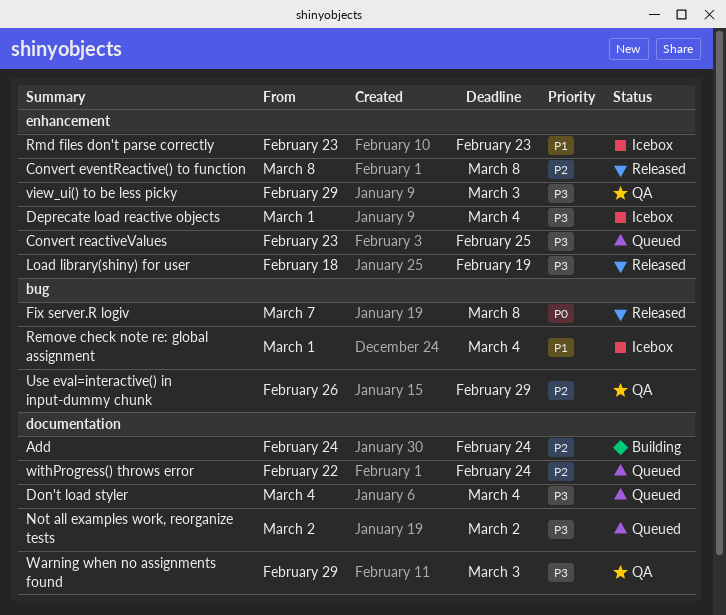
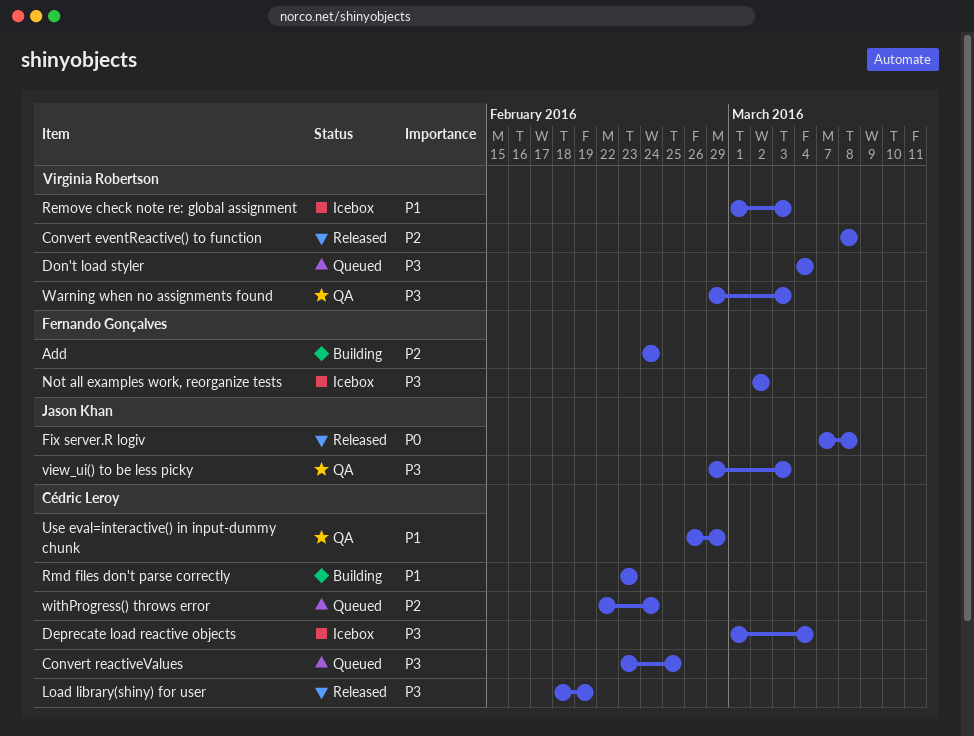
Not all examples work, reorganize tests, status: Queued -> Icebox
Remove check note re: global assignment, due: Mar 4 -> Mar 3
Rmd files don't parse correctly, status: Icebox -> Building
Use eval=interactive() in input-dummy chunk, priority: P2 -> P1

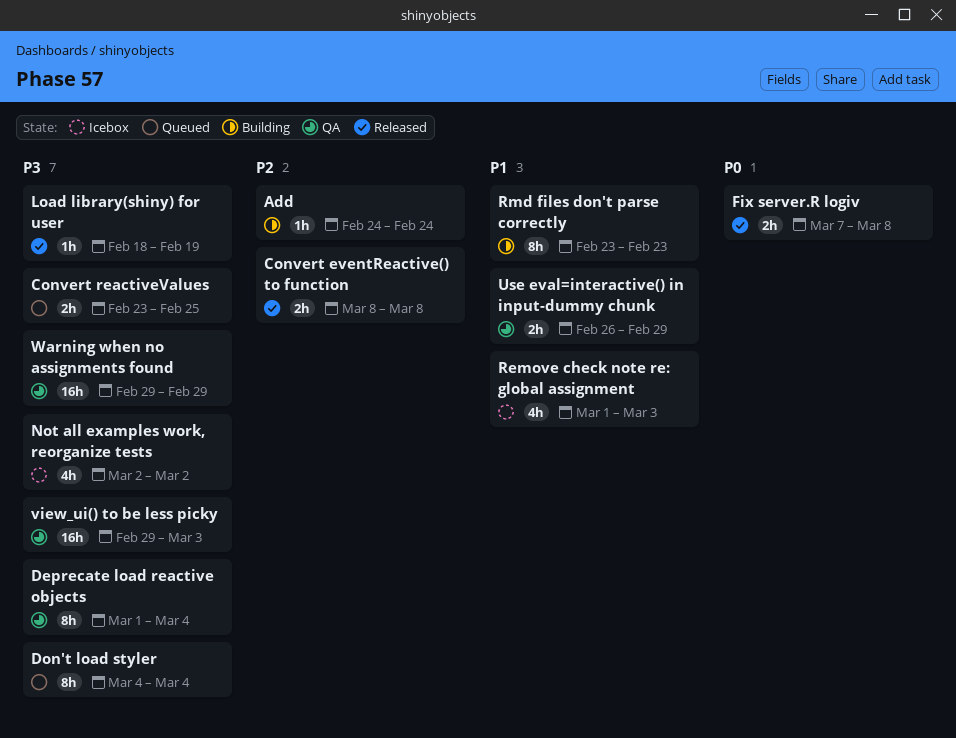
Deprecate load reactive objects, status: Icebox -> QA
Warning when no assignments found, due: Mar 3 -> Feb 29
withProgress() throws error: present -> none

